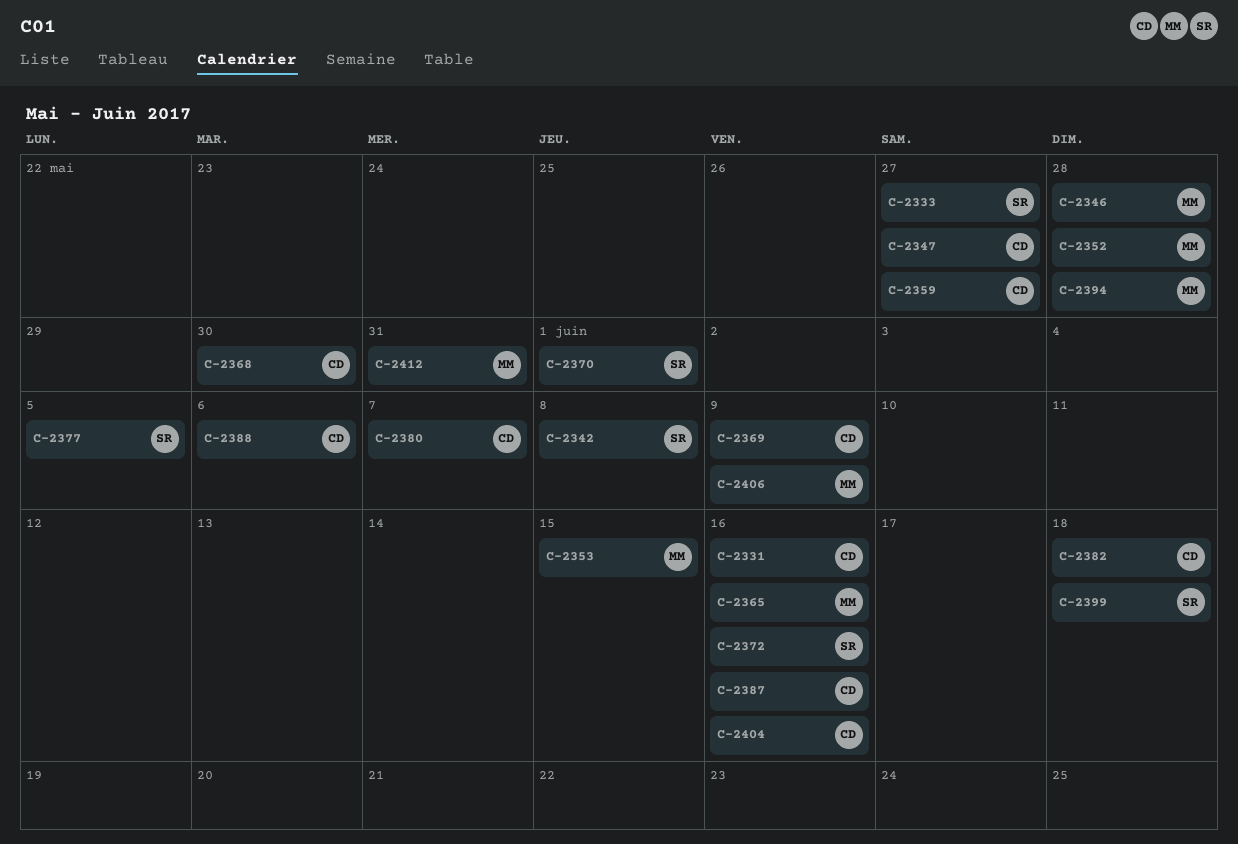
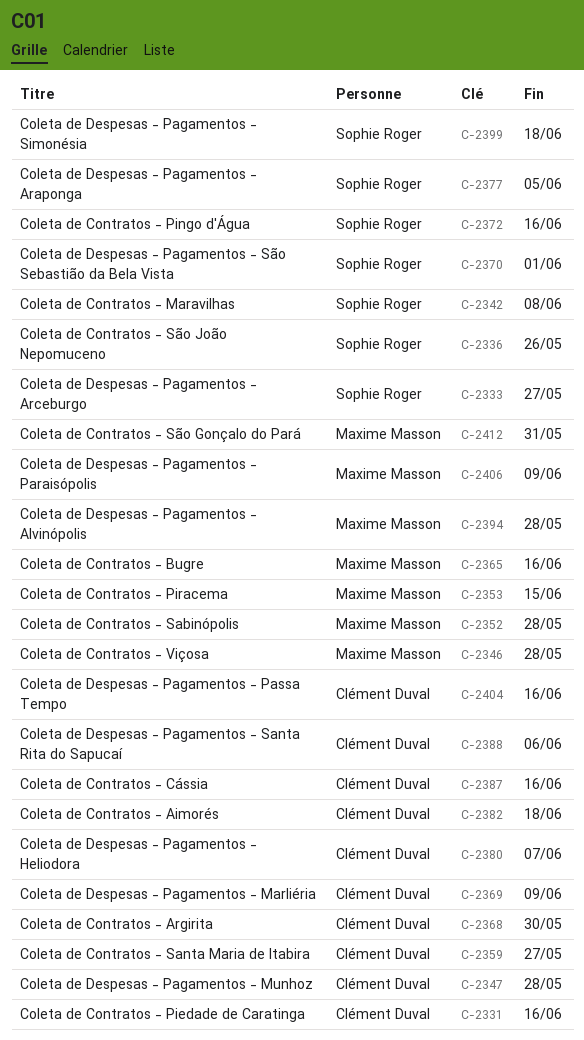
C-2336: none -> present
C-2347, due: May 27 -> May 28

